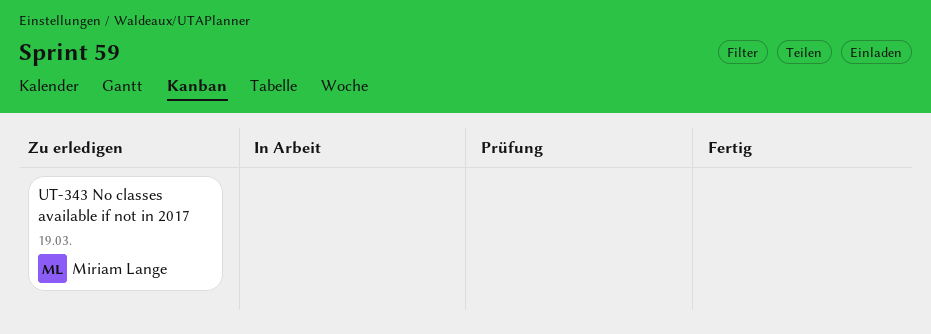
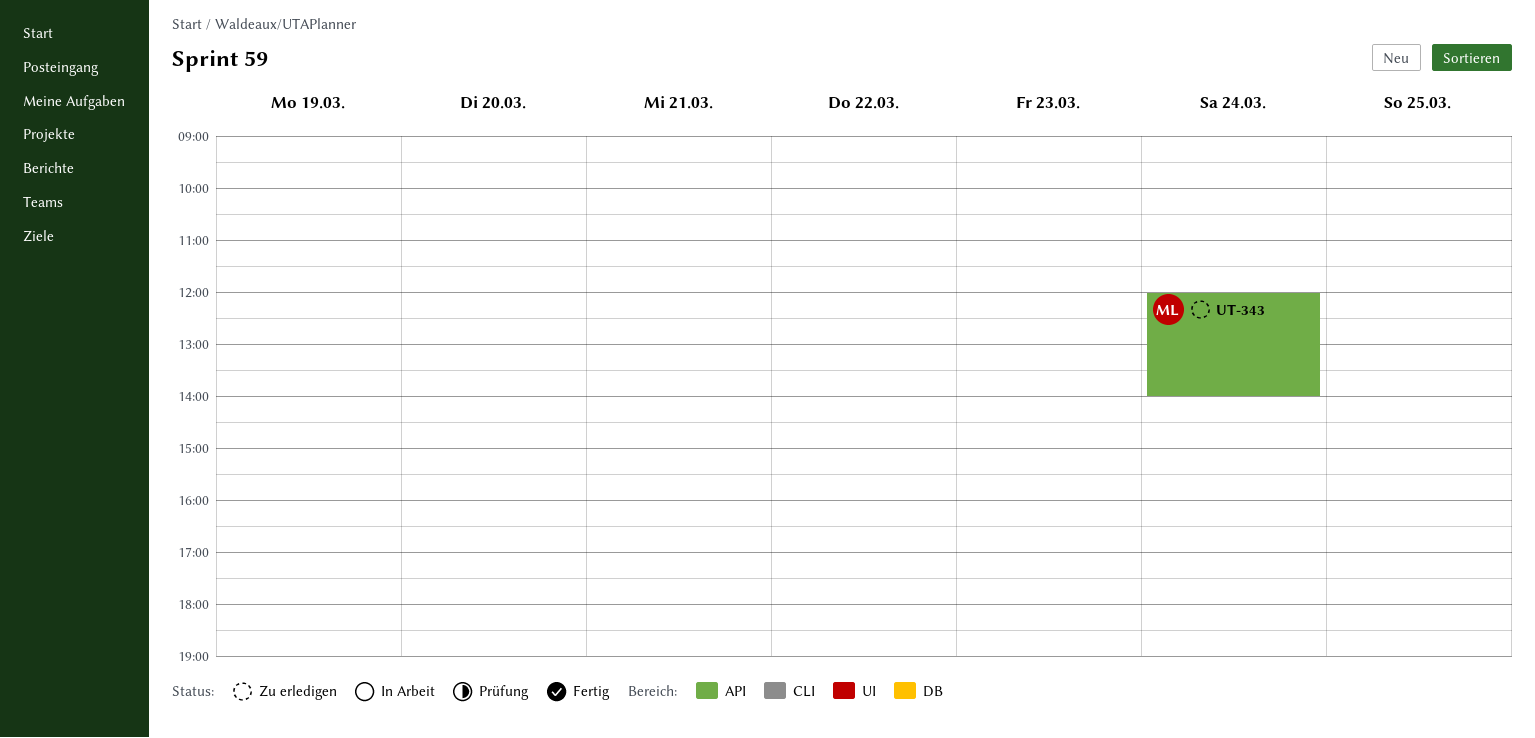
UT-343, day: Mar 19 -> Mar 24

